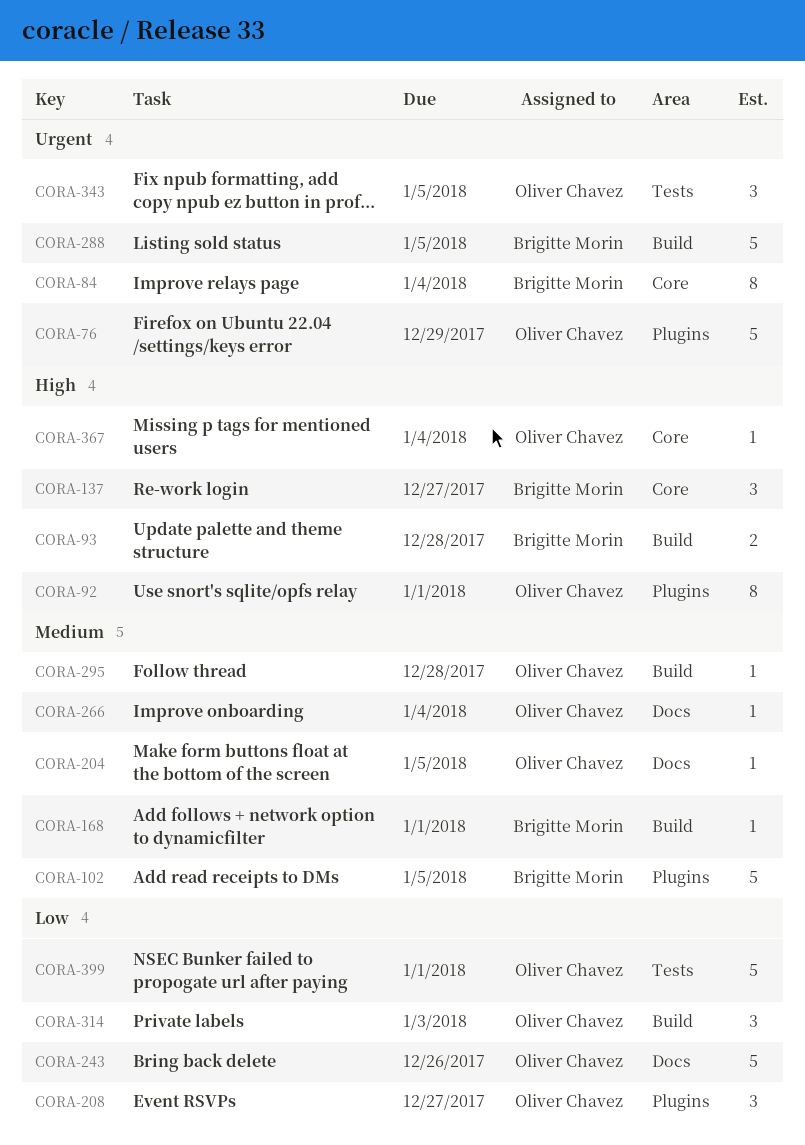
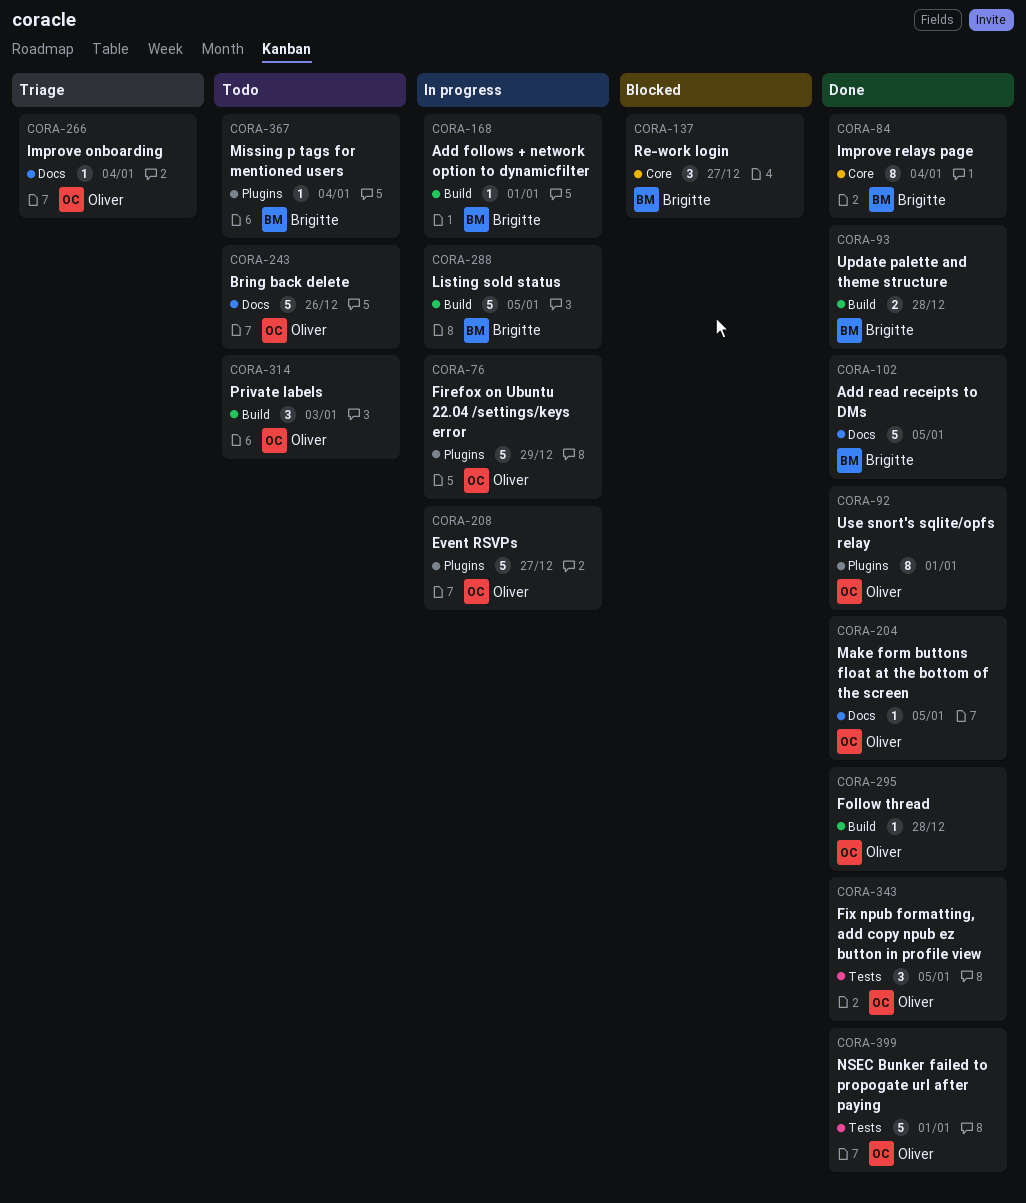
CORA-102, label: Plugins -> Docs
CORA-208, estimate: 3 -> 5
CORA-367, owner: Oliver Chavez -> Brigitte Morin
CORA-367, label: Core -> Plugins

